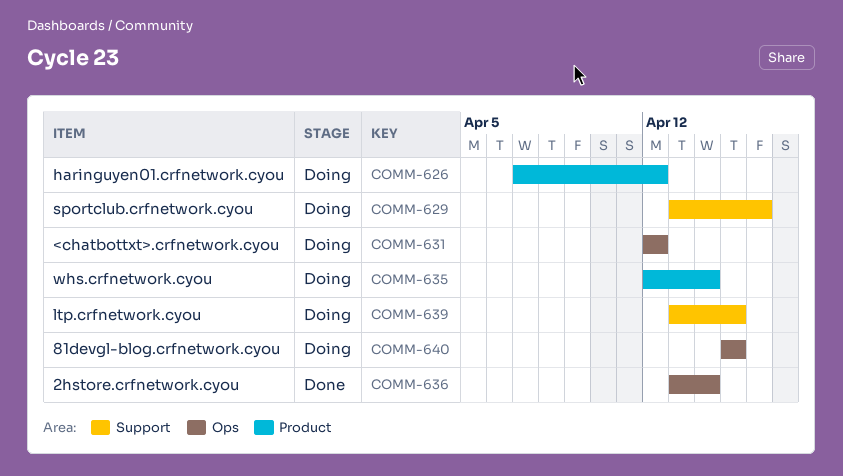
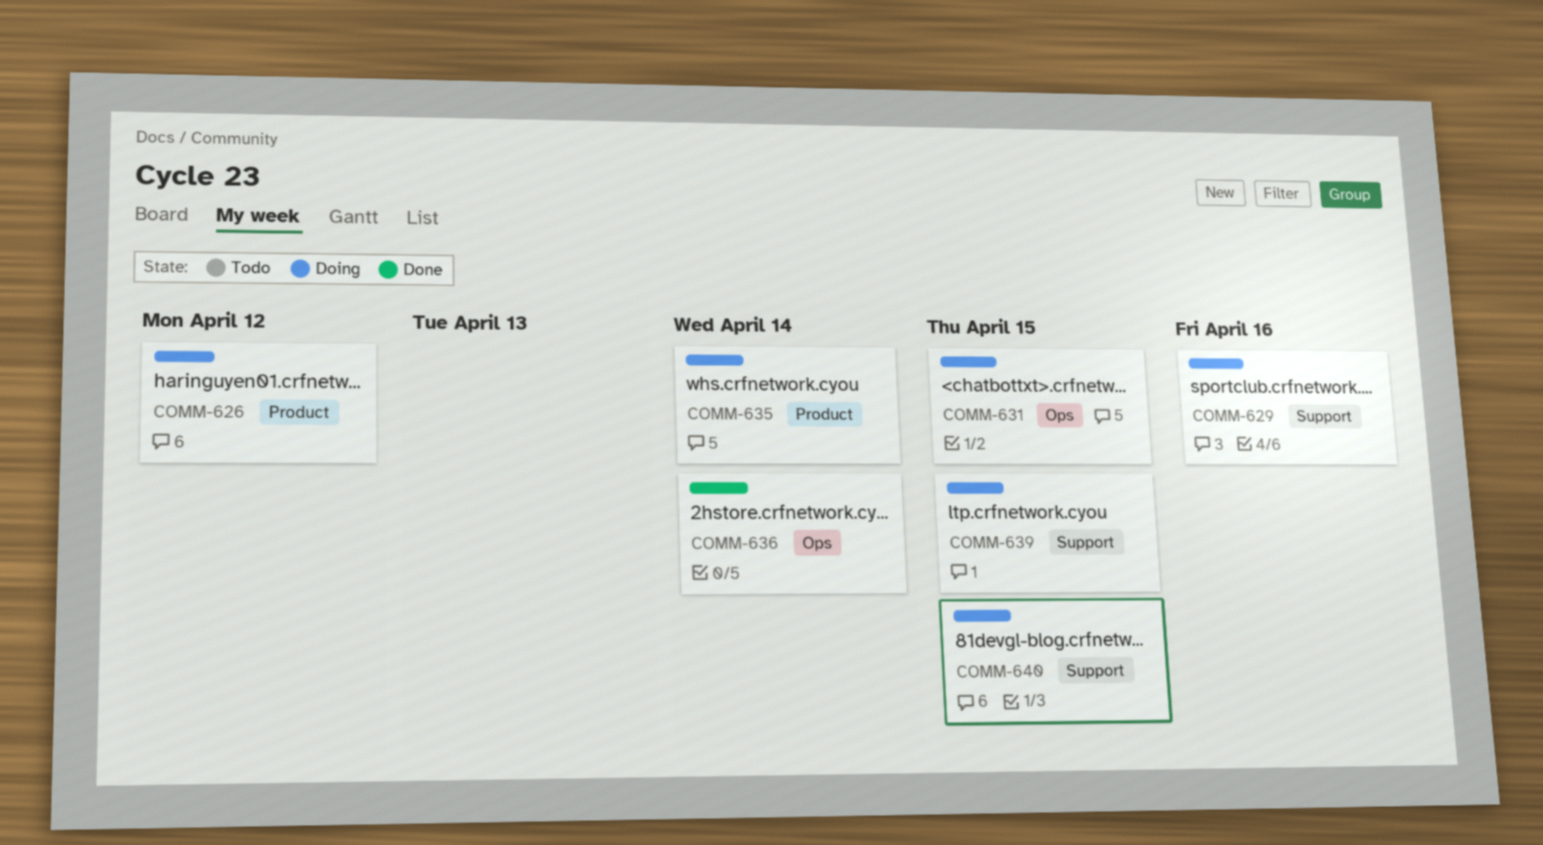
COMM-631, due: Apr 12 -> Apr 15
COMM-640, label: Ops -> Support

